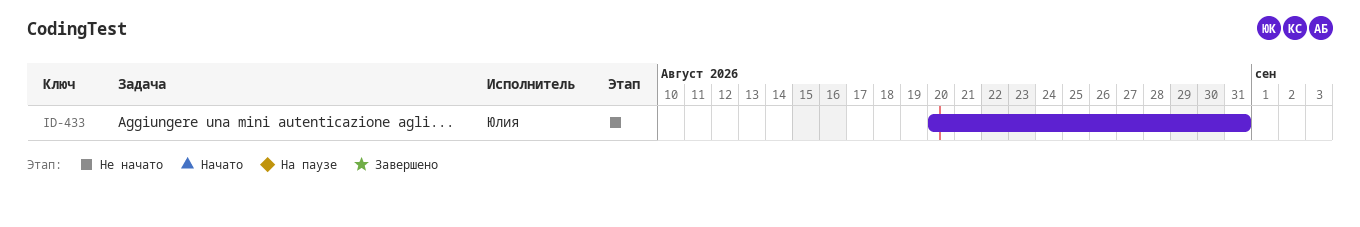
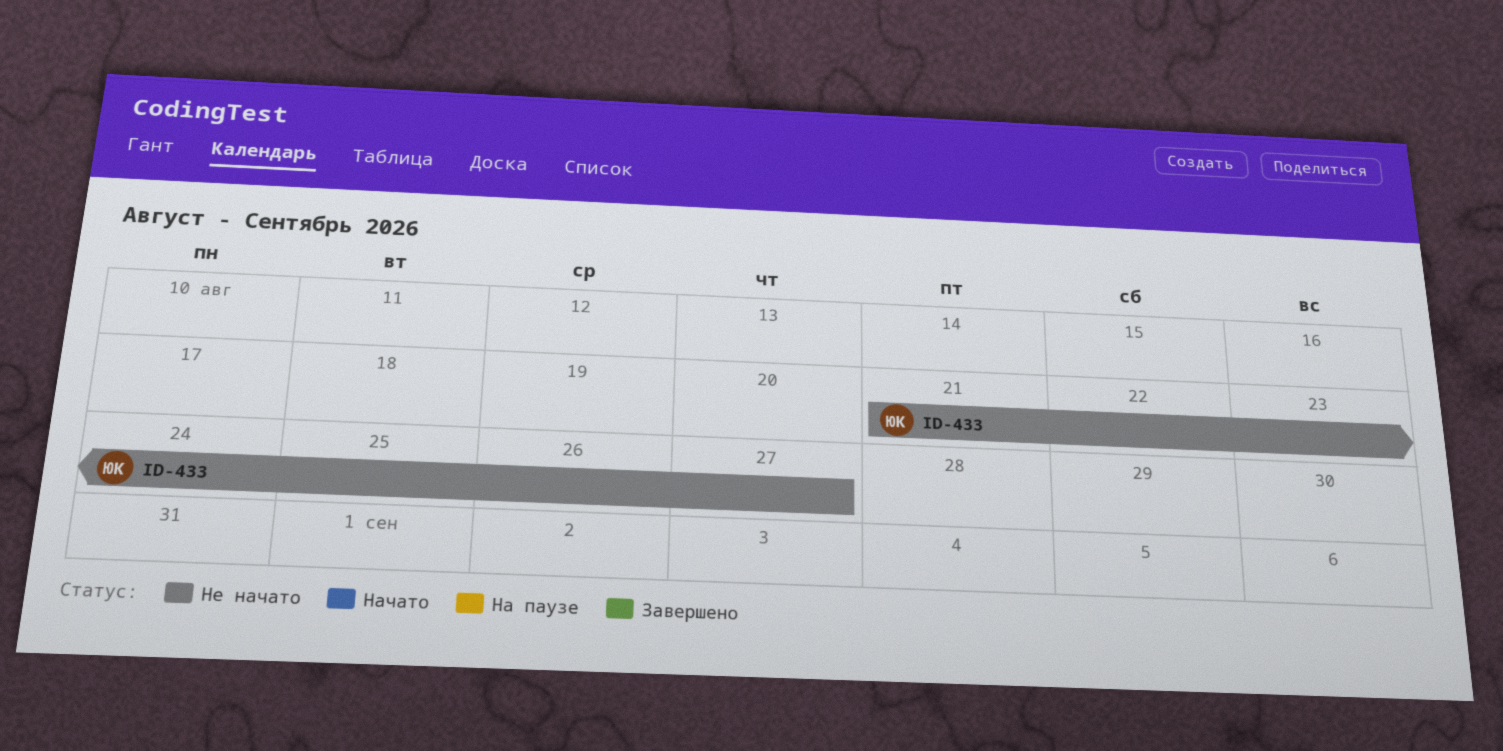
ID-433, start: Aug 20 -> Aug 21
ID-433, due: Aug 31 -> Aug 27

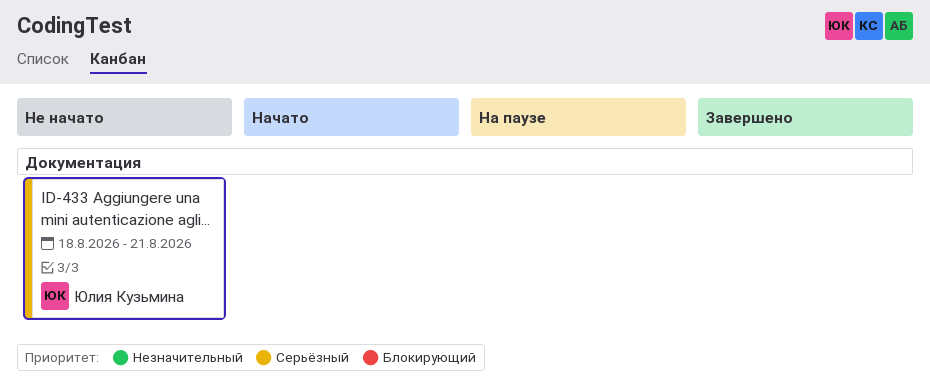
ID-433, start: Aug 21 -> Aug 18
ID-433, due: Aug 27 -> Aug 21

